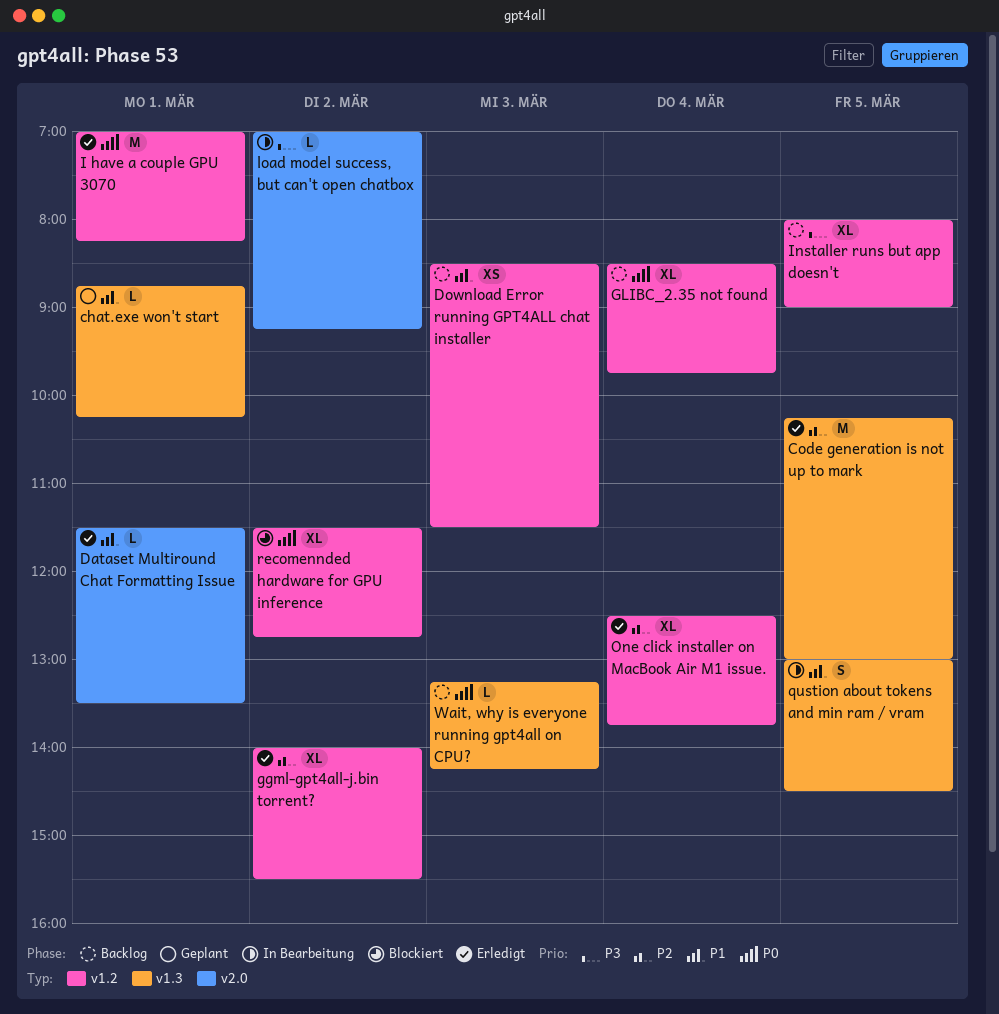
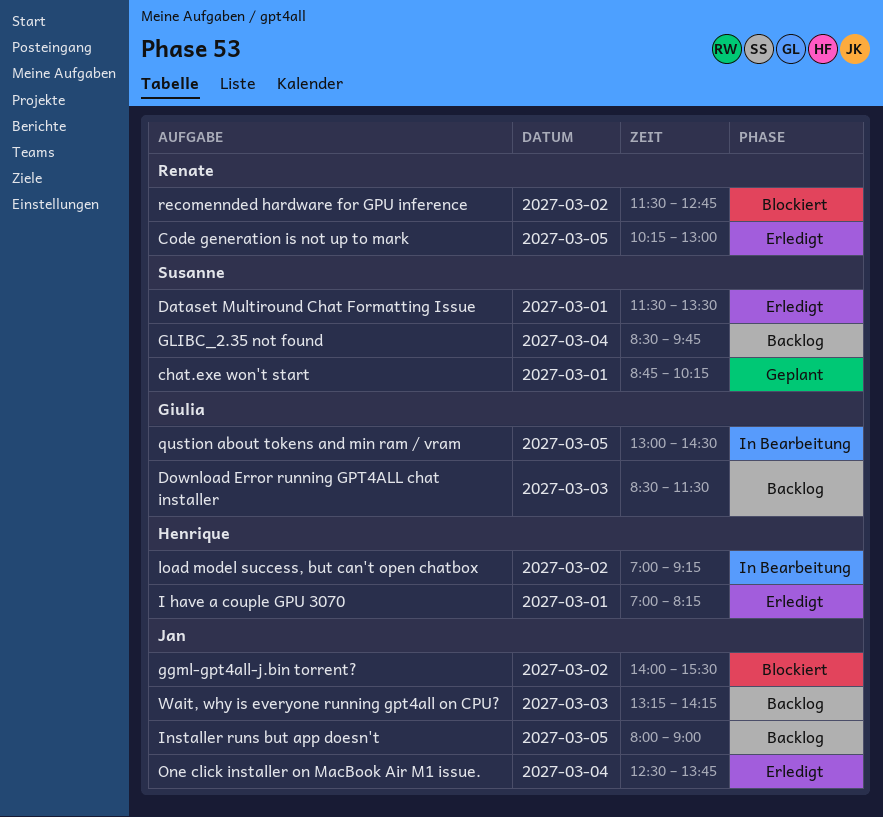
ggml-gpt4all-j.bin torrent?, status: Erledigt -> Blockiert

